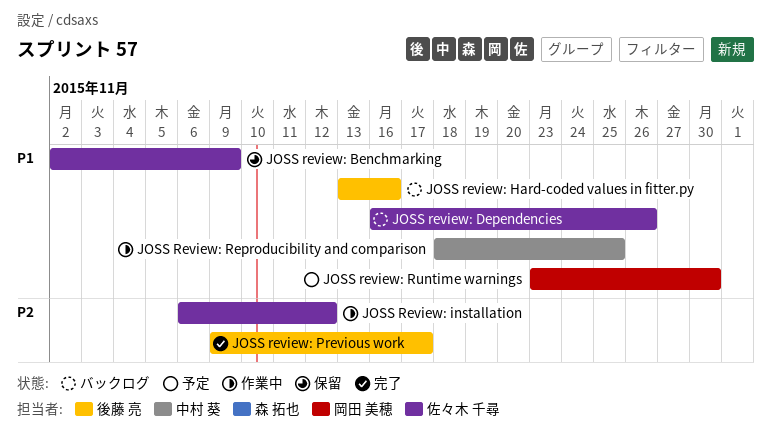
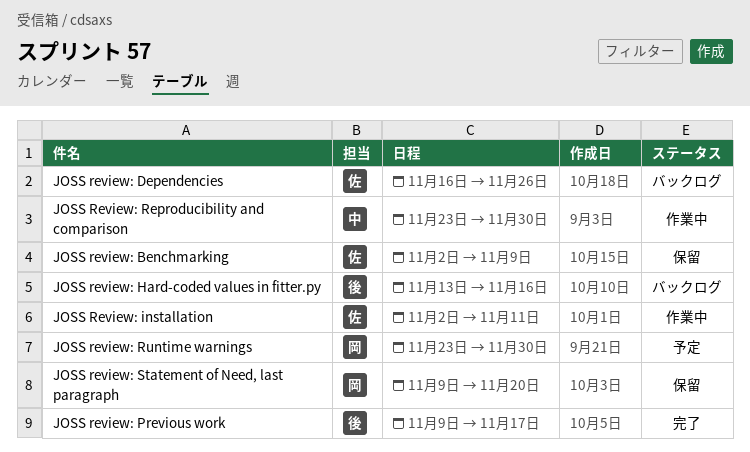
JOSS Review: installation, start: Nov 6 -> Nov 2
JOSS Review: installation, due: Nov 12 -> Nov 11
JOSS Review: Reproducibility and comparison, start: Nov 18 -> Nov 23
JOSS Review: Reproducibility and comparison, due: Nov 25 -> Nov 30
JOSS review: Statement of Need, last paragraph: none -> present

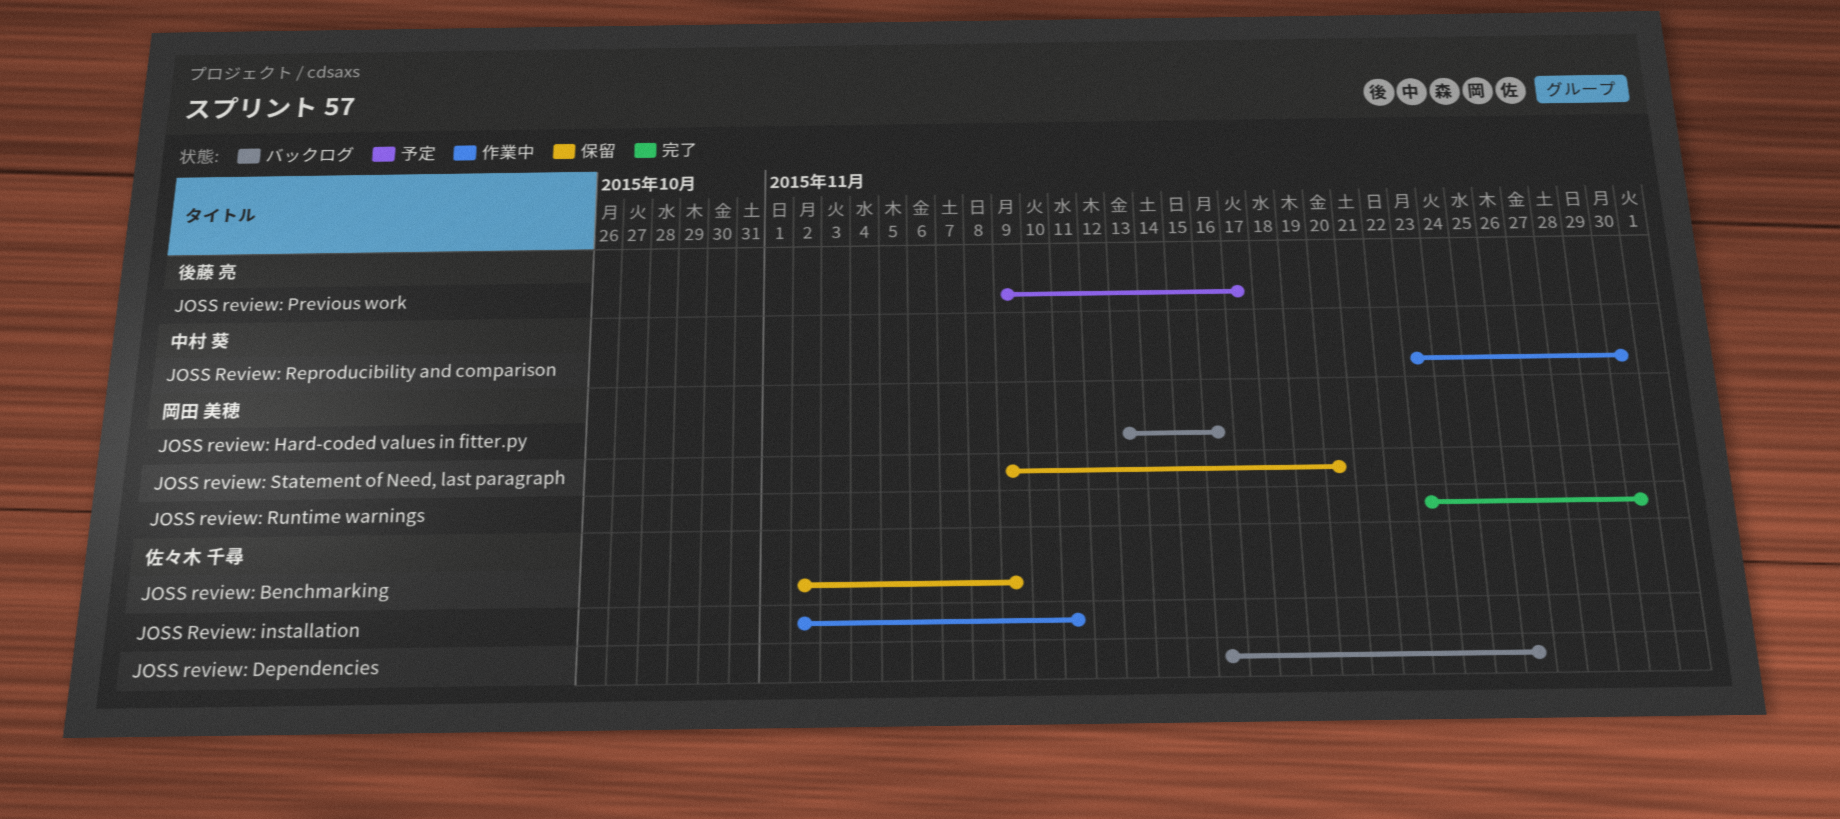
JOSS review: Hard-coded values in fitter.py, owner: 後藤 亮 -> 岡田 美穂
JOSS review: Previous work, status: 完了 -> 予定
JOSS review: Runtime warnings, status: 予定 -> 完了

